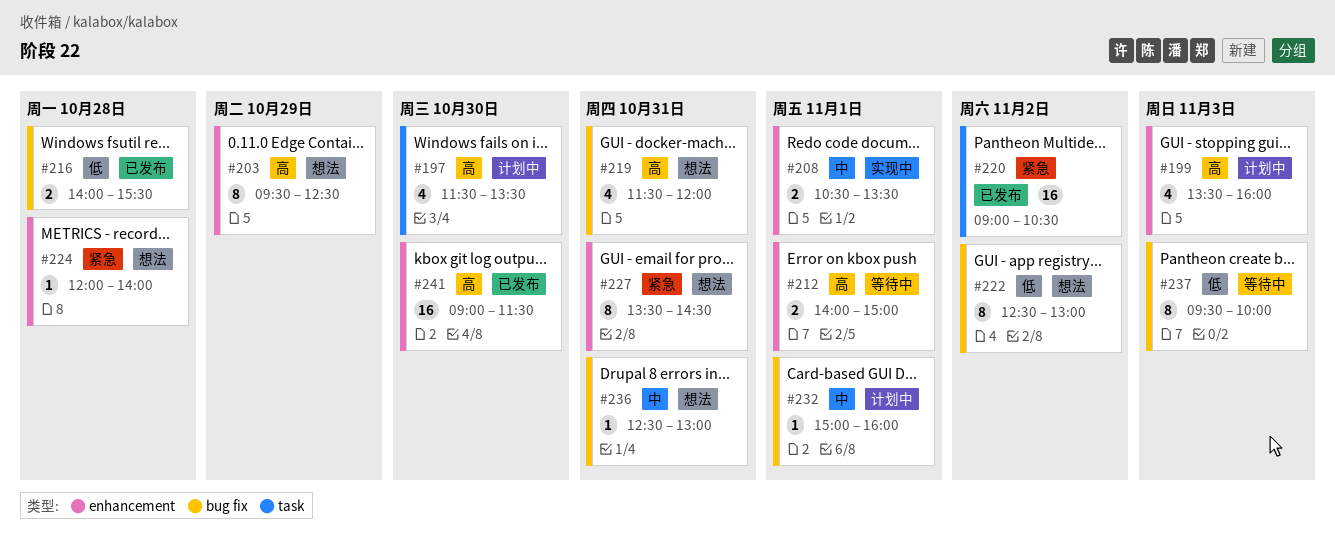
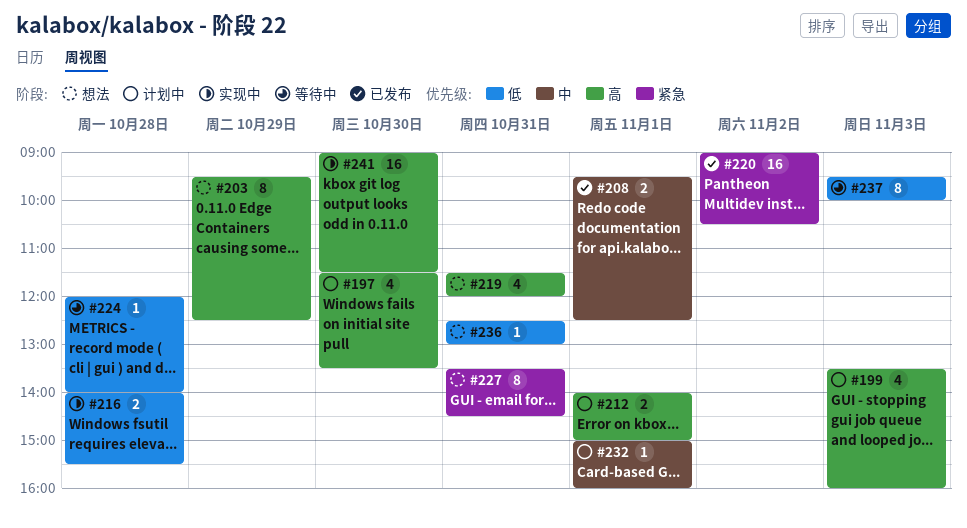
#208, status: 实现中 -> 已发布
#208, begins: 10:30 -> 09:30
#208, ends: 13:30 -> 12:30
#212, status: 等待中 -> 计划中
#216, status: 已发布 -> 实现中
#222: present -> none
#224, status: 想法 -> 等待中
#224, priority: 紧急 -> 低
#236, priority: 中 -> 低
#241, status: 已发布 -> 实现中

